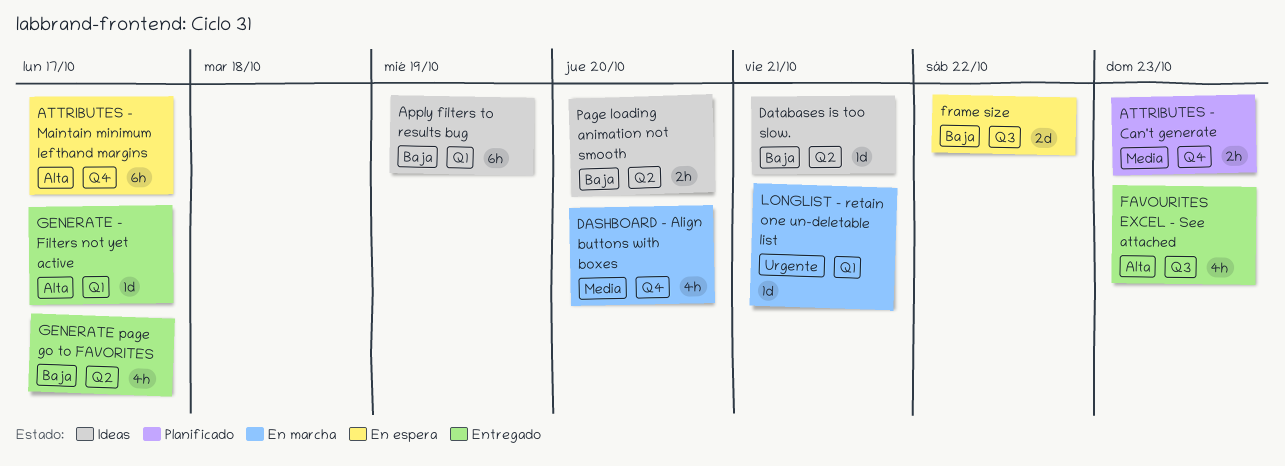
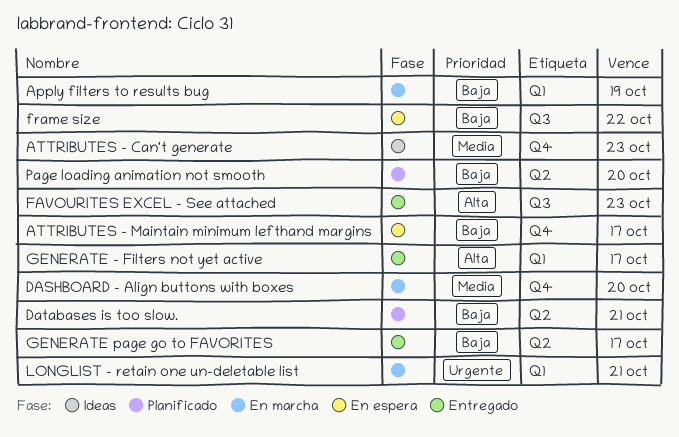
Apply filters to results bug, status: Ideas -> En marcha
ATTRIBUTES - Can't generate, status: Planificado -> Ideas
ATTRIBUTES - Maintain minimum lefthand margins, priority: Alta -> Baja
Databases is too slow., status: Ideas -> Planificado
Page loading animation not smooth, status: Ideas -> Planificado

